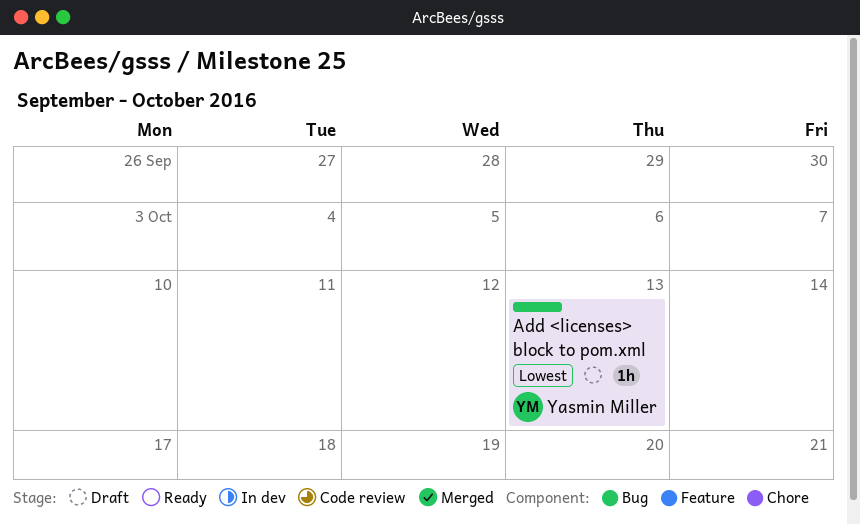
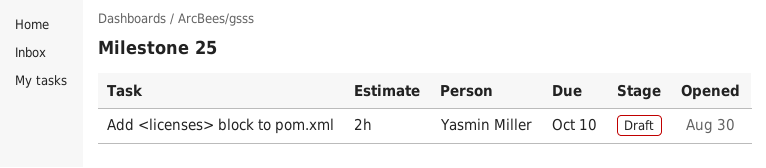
Add <licenses> block to pom.xml, estimate: 1h -> 2h
Add <licenses> block to pom.xml, due: Oct 13 -> Oct 10

